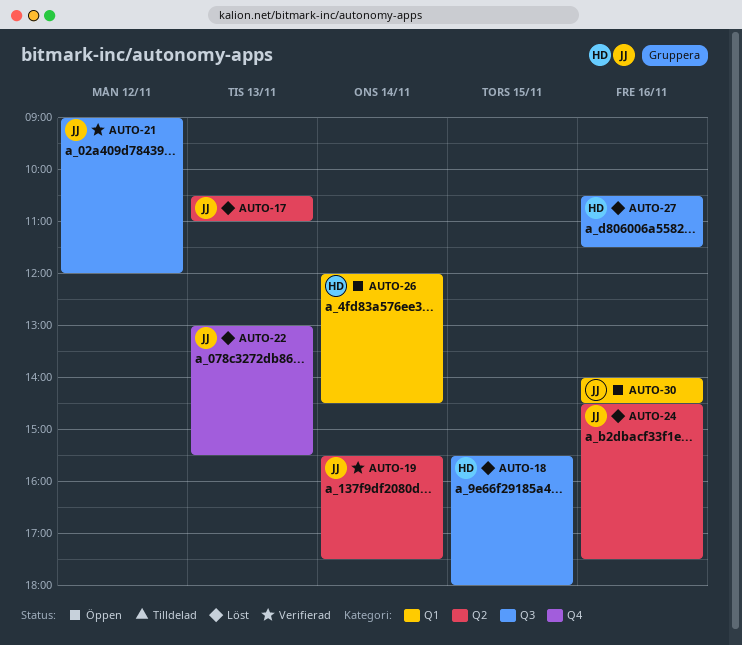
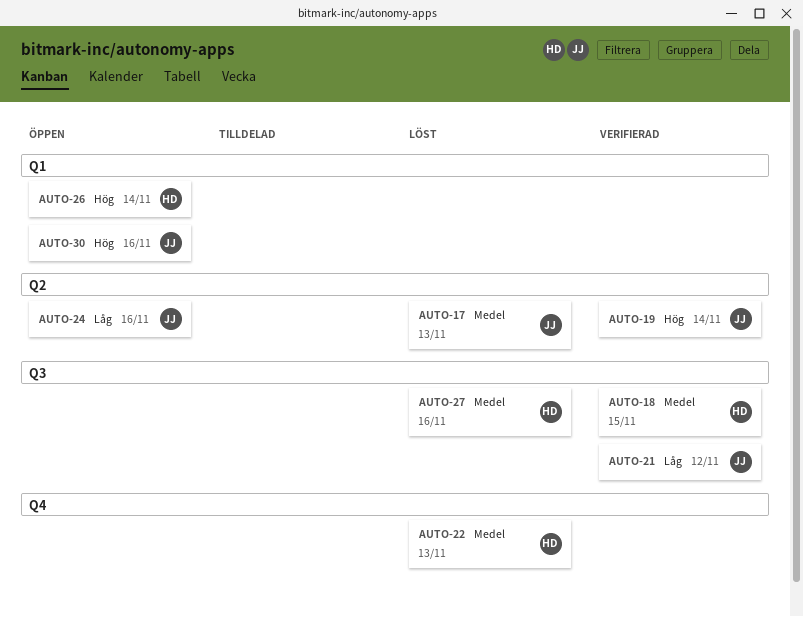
AUTO-18, status: Löst -> Verifierad
AUTO-22, owner: JJ -> HD
AUTO-24, status: Löst -> Öppen

